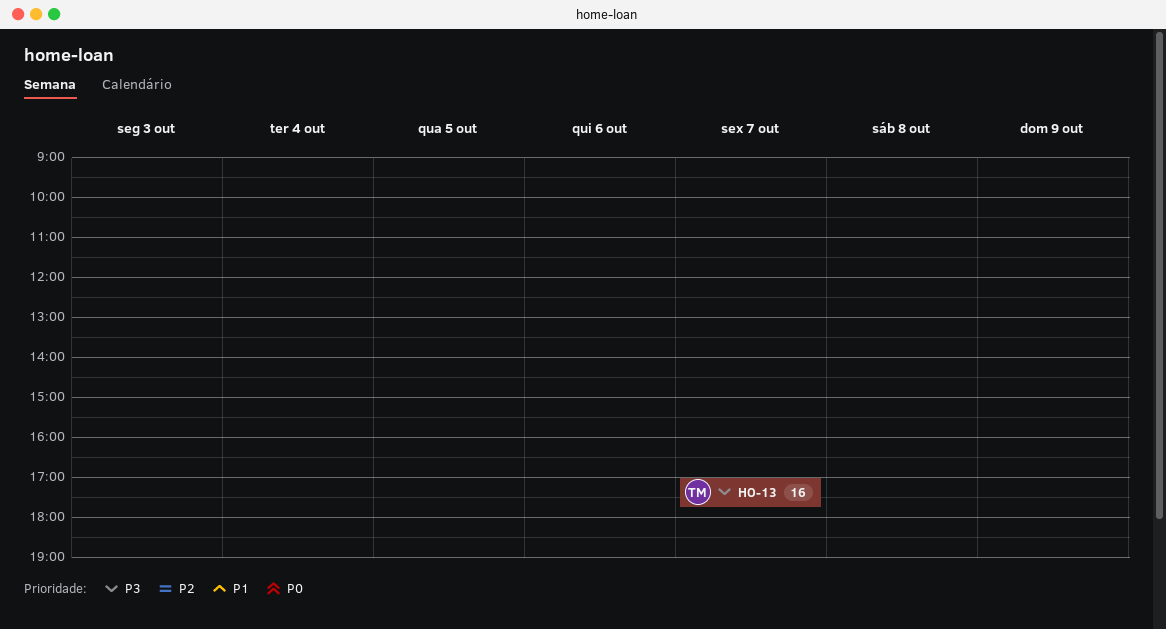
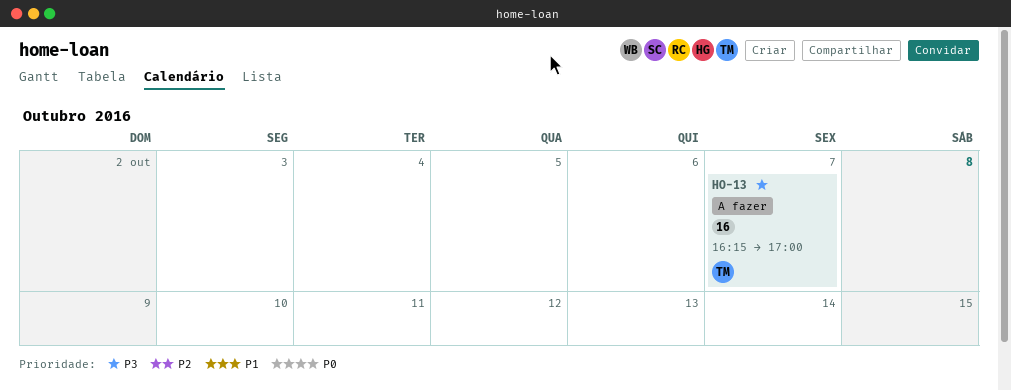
HO-13, begins: 17:00 -> 16:15
HO-13, ends: 17:45 -> 17:00

